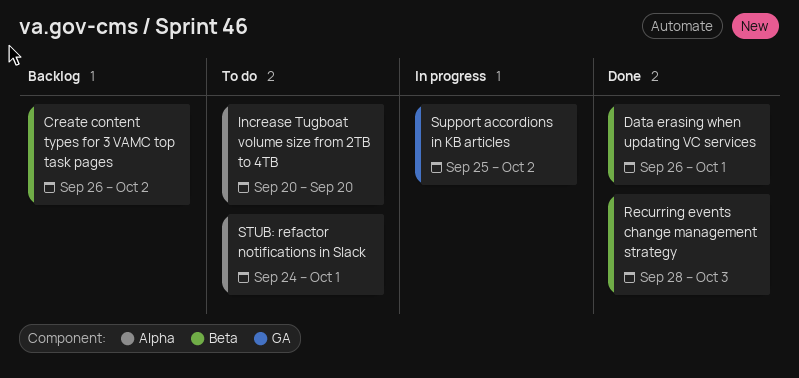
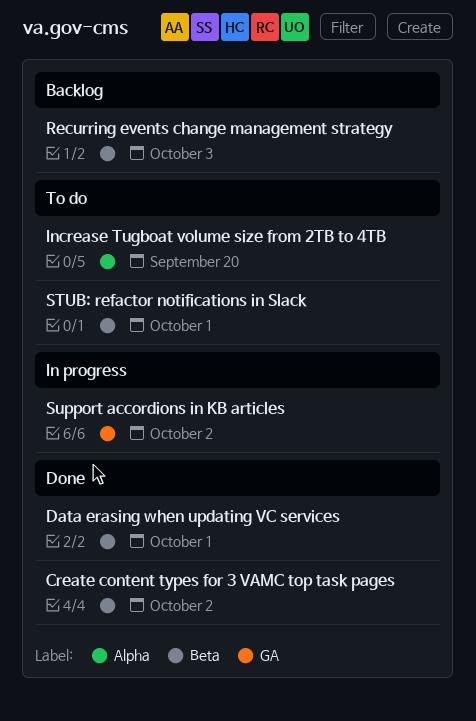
Create content types for 3 VAMC top task pages, status: Backlog -> Done
Recurring events change management strategy, status: Done -> Backlog
STUB: refactor notifications in Slack, label: Alpha -> Beta

